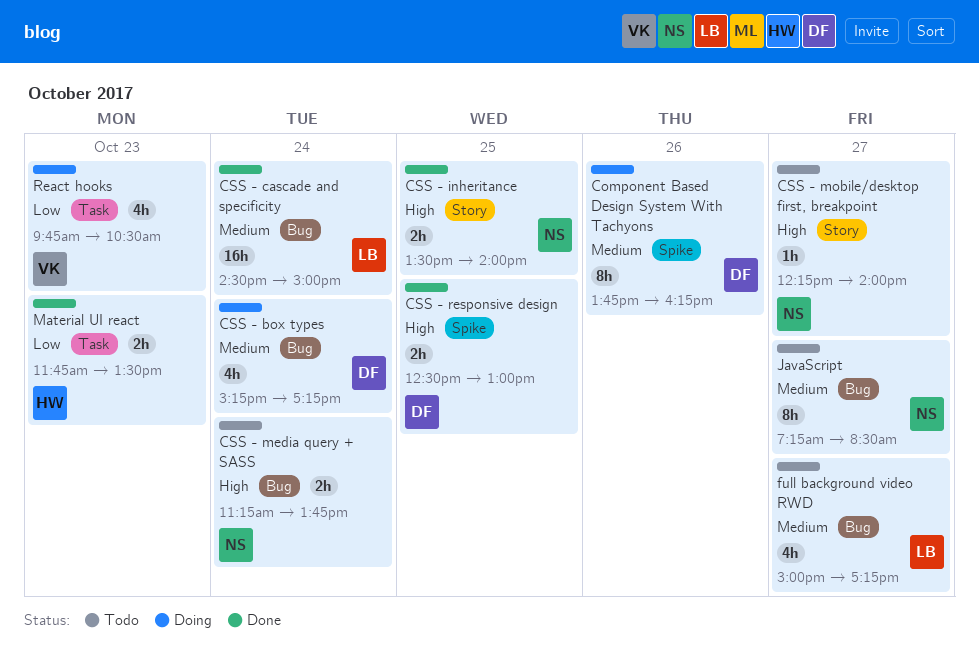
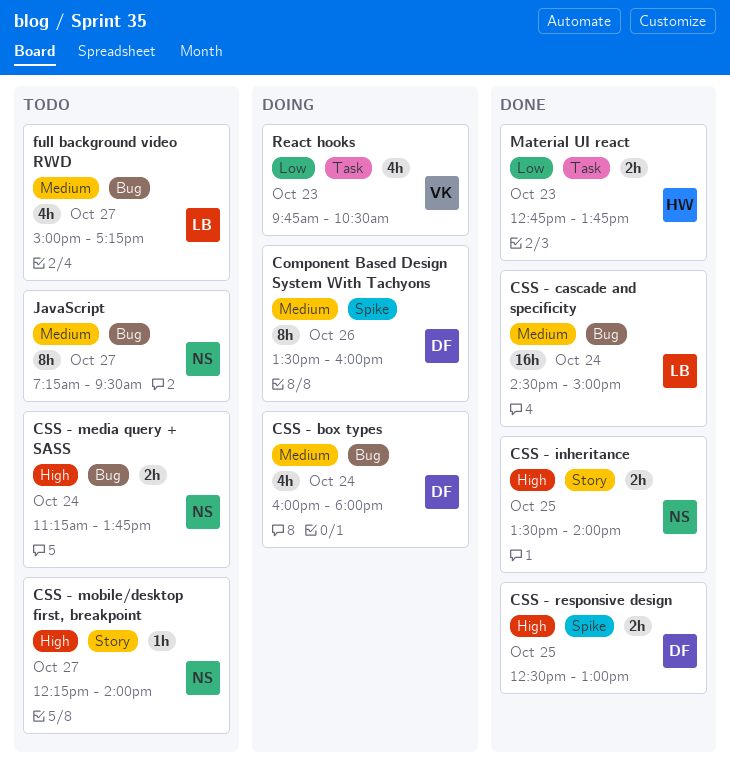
Component Based Design System With Tachyons, begins: 13:45 -> 13:30
Component Based Design System With Tachyons, ends: 16:15 -> 16:00
CSS - box types, begins: 15:15 -> 16:00
CSS - box types, ends: 17:15 -> 18:00
JavaScript, ends: 08:30 -> 09:30
Material UI react, begins: 11:45 -> 12:45
Material UI react, ends: 13:30 -> 13:45

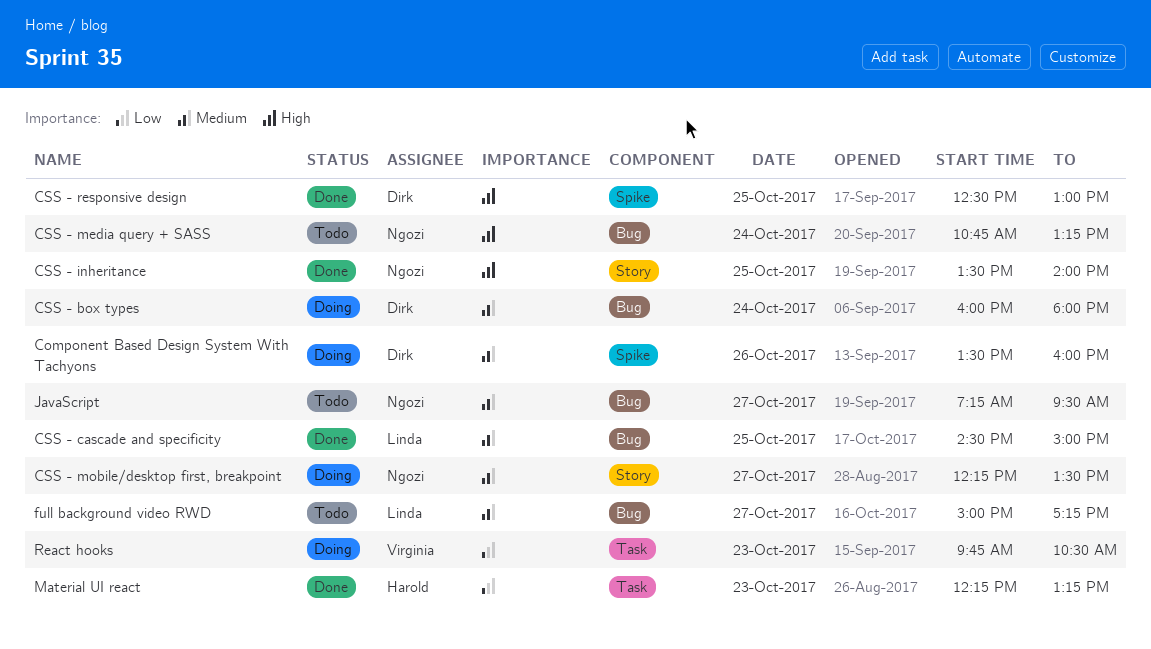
CSS - cascade and specificity, day: Oct 24 -> Oct 25
CSS - media query + SASS, begins: 11:15 -> 10:45
CSS - media query + SASS, ends: 13:45 -> 13:15
CSS - mobile/desktop first, breakpoint, status: Todo -> Doing
CSS - mobile/desktop first, breakpoint, priority: High -> Medium
CSS - mobile/desktop first, breakpoint, ends: 14:00 -> 13:30
Material UI react, begins: 12:45 -> 12:15
Material UI react, ends: 13:45 -> 13:15

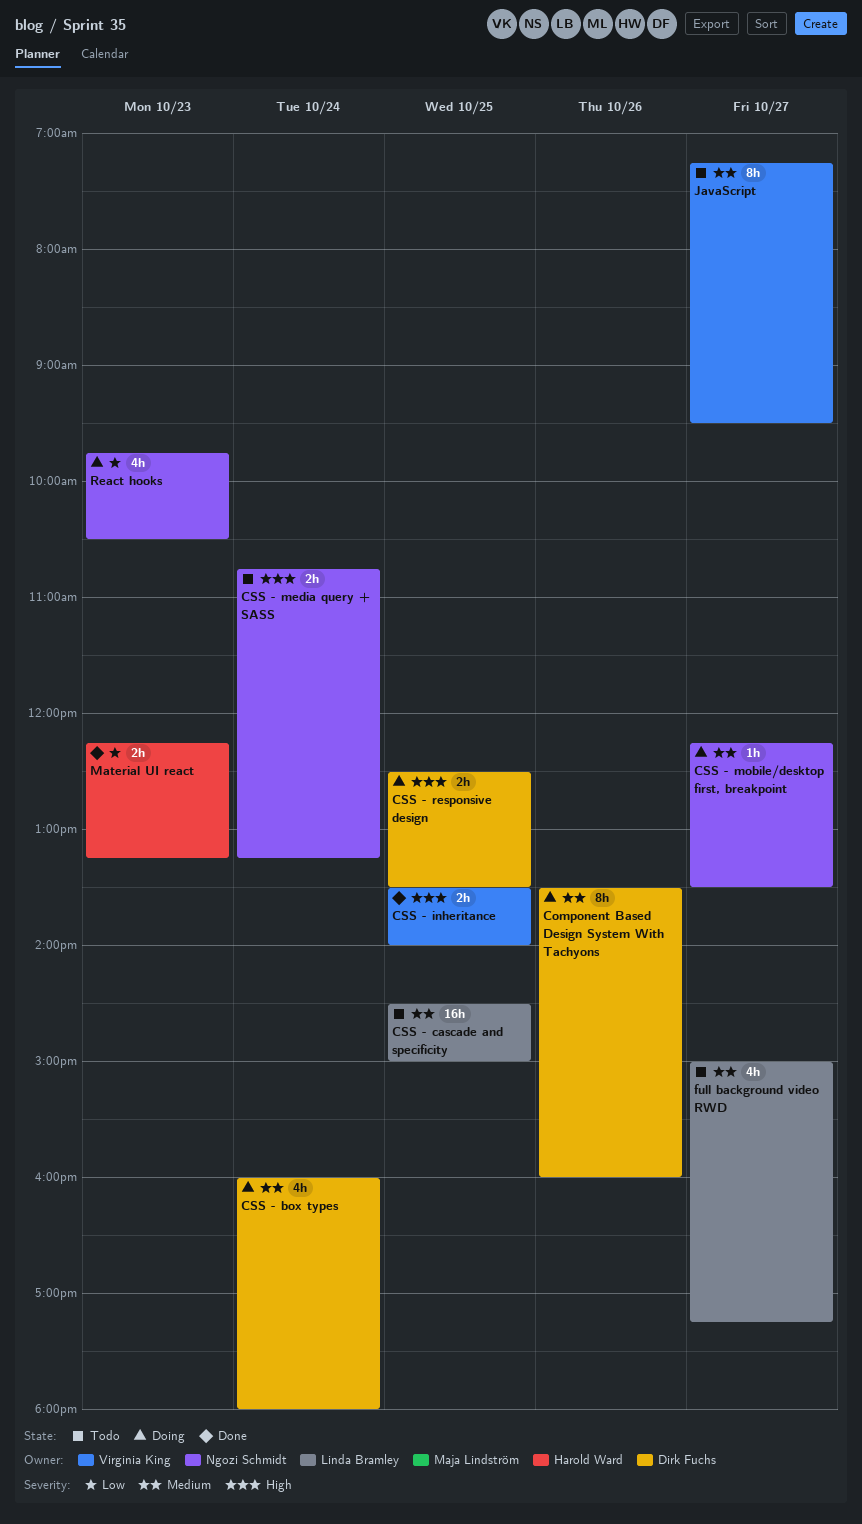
CSS - cascade and specificity, status: Done -> Todo
CSS - inheritance, owner: Ngozi Schmidt -> Virginia King
CSS - responsive design, status: Done -> Doing
CSS - responsive design, ends: 13:00 -> 13:30
JavaScript, owner: Ngozi Schmidt -> Virginia King
React hooks, owner: Virginia King -> Ngozi Schmidt

